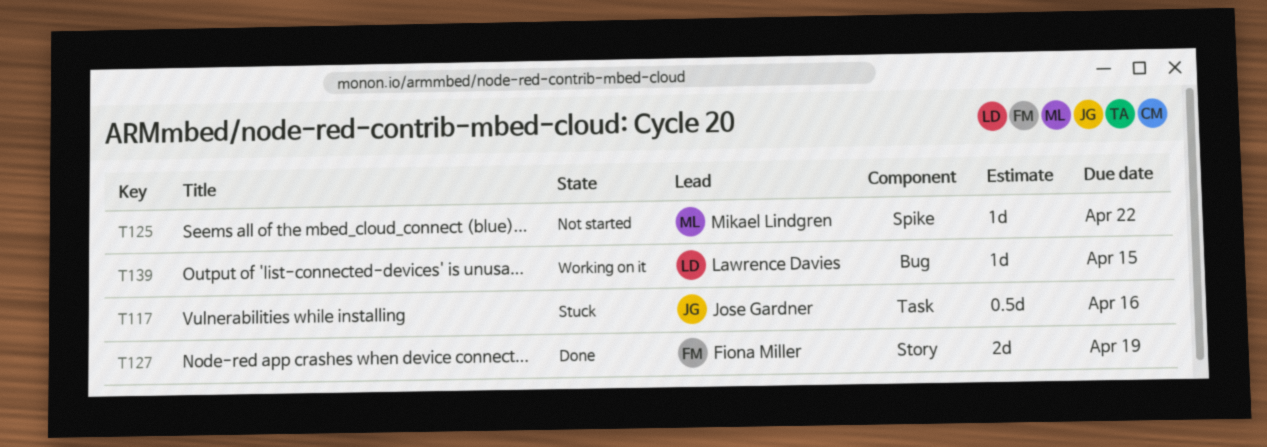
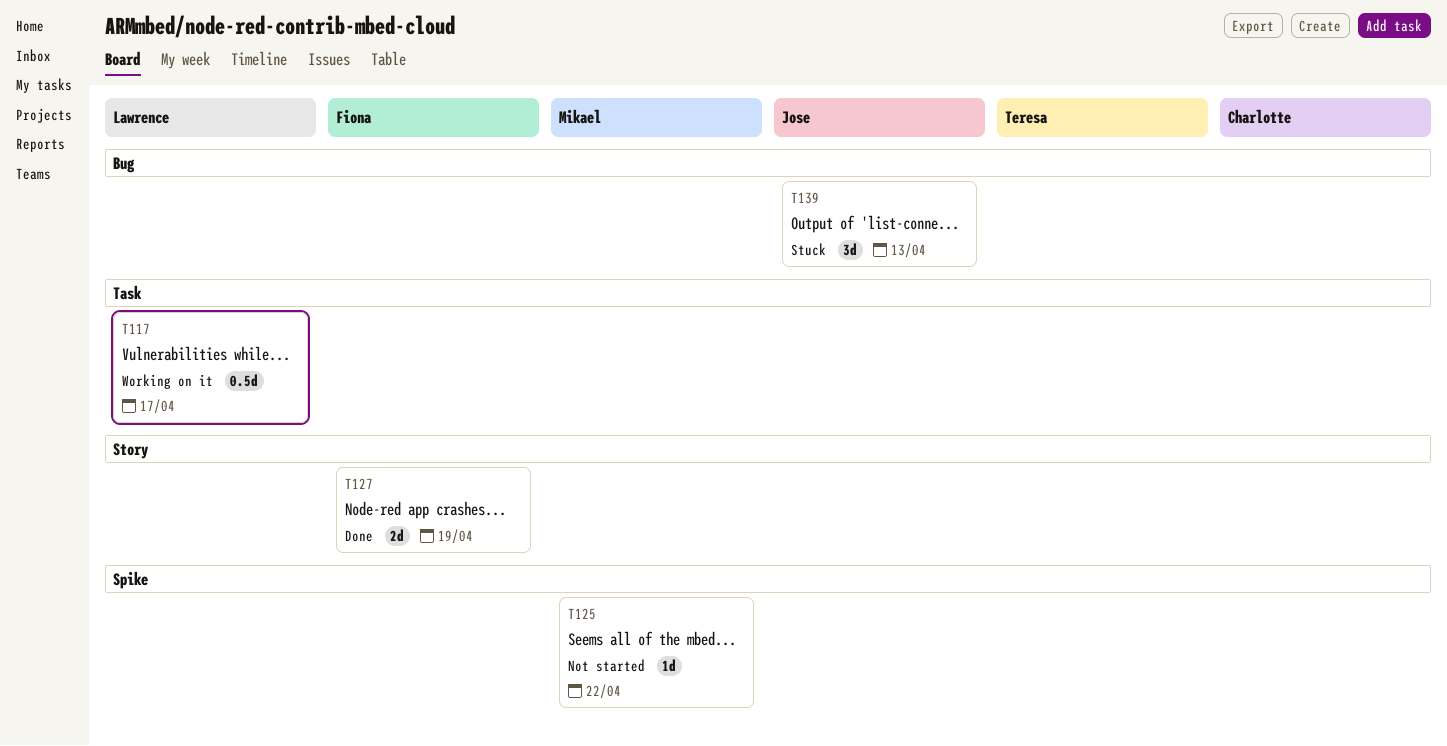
T117, status: Stuck -> Working on it
T117, owner: Jose Gardner -> Lawrence Davies
T117, due: Apr 16 -> Apr 17
T139, status: Working on it -> Stuck
T139, owner: Lawrence Davies -> Jose Gardner
T139, estimate: 1d -> 3d
T139, due: Apr 15 -> Apr 13

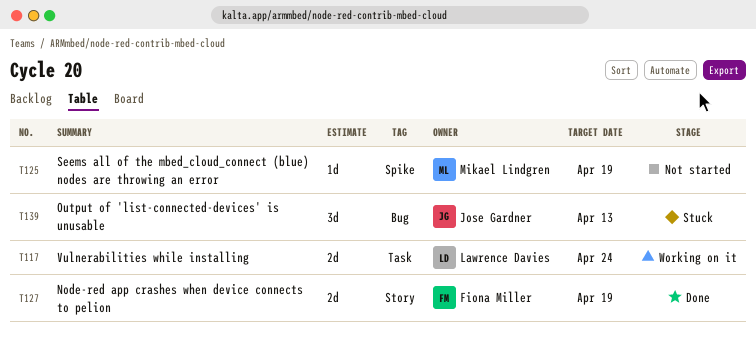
T117, estimate: 0.5d -> 2d
T117, due: Apr 17 -> Apr 24
T125, due: Apr 22 -> Apr 19

